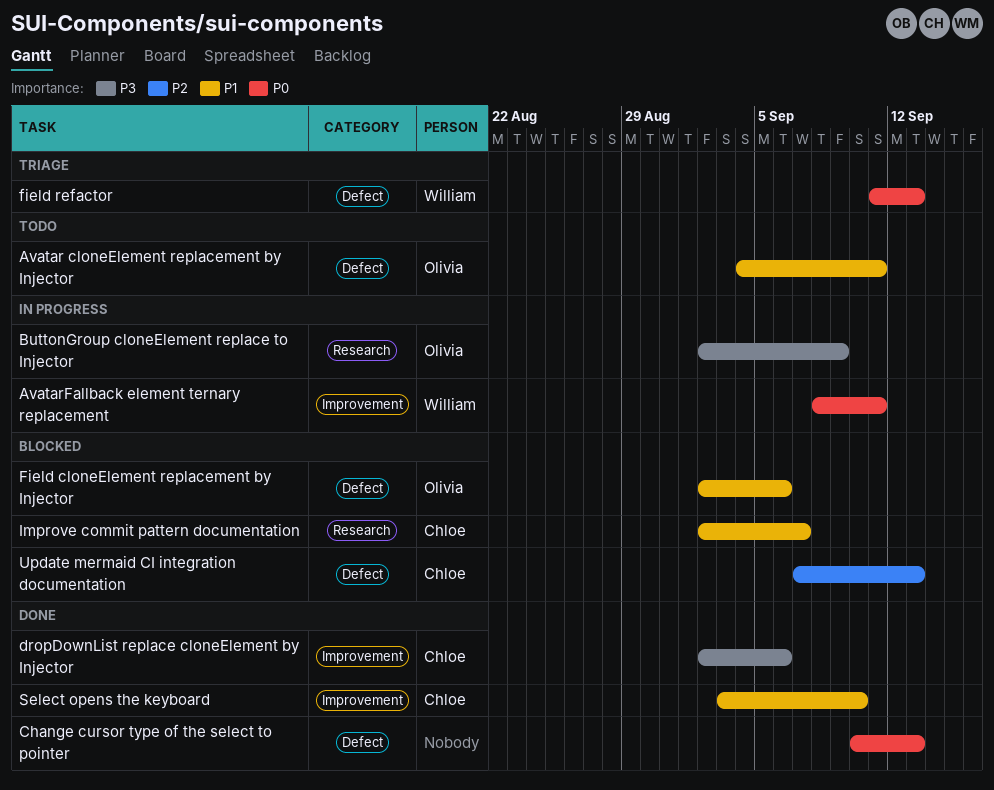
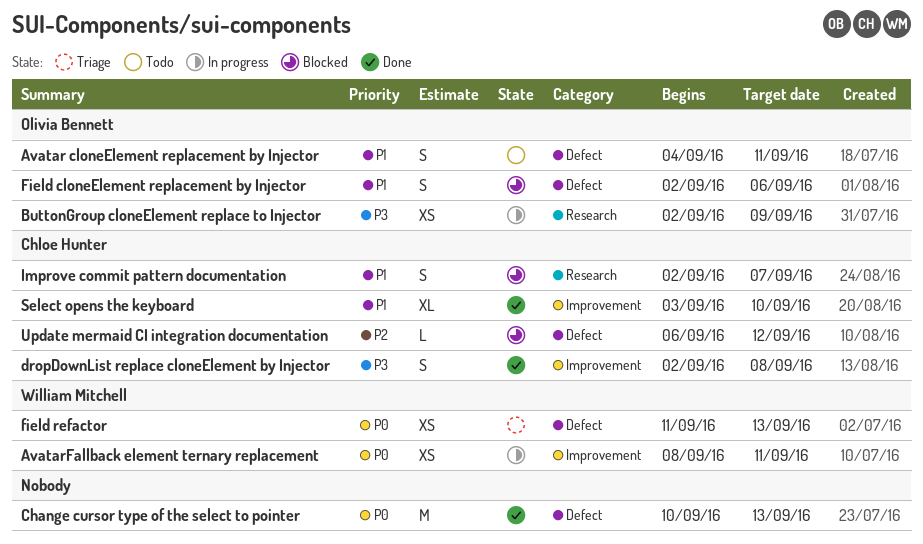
dropDownList replace cloneElement by Injector, due: Sep 6 -> Sep 8
Update mermaid CI integration documentation, start: Sep 7 -> Sep 6
Update mermaid CI integration documentation, due: Sep 13 -> Sep 12

